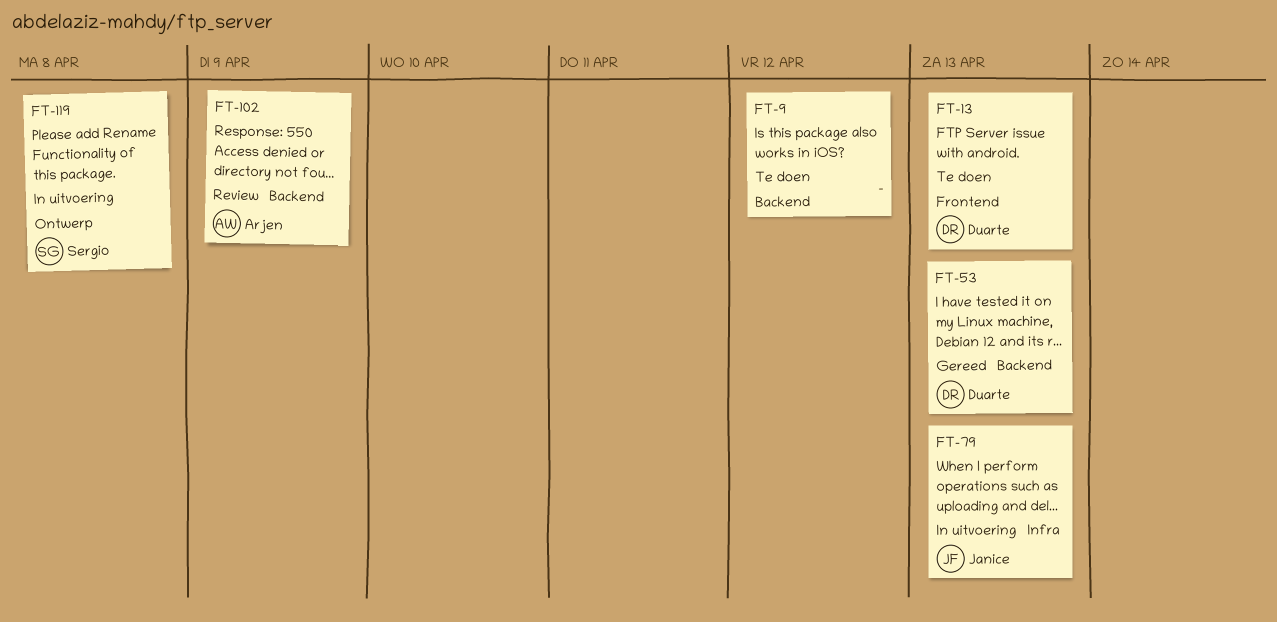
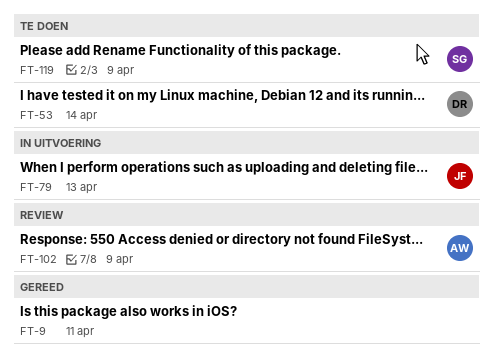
FT-9, status: Te doen -> Gereed
FT-9, due: Apr 12 -> Apr 11
FT-13: present -> none
FT-53, status: Gereed -> Te doen
FT-53, due: Apr 13 -> Apr 14
FT-119, status: In uitvoering -> Te doen
FT-119, due: Apr 8 -> Apr 9

